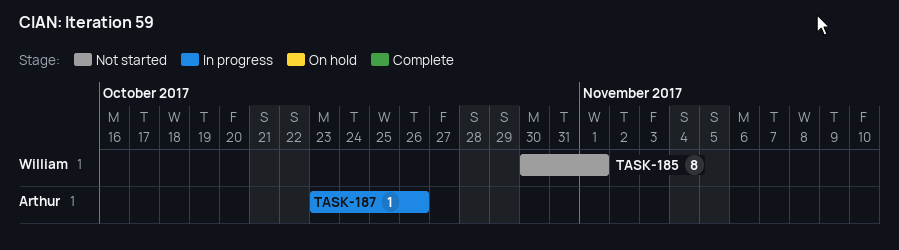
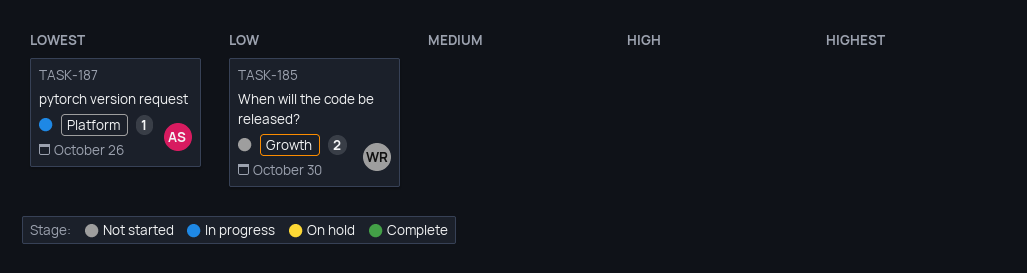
TASK-185, estimate: 8 -> 2
TASK-185, due: Nov 1 -> Oct 30

